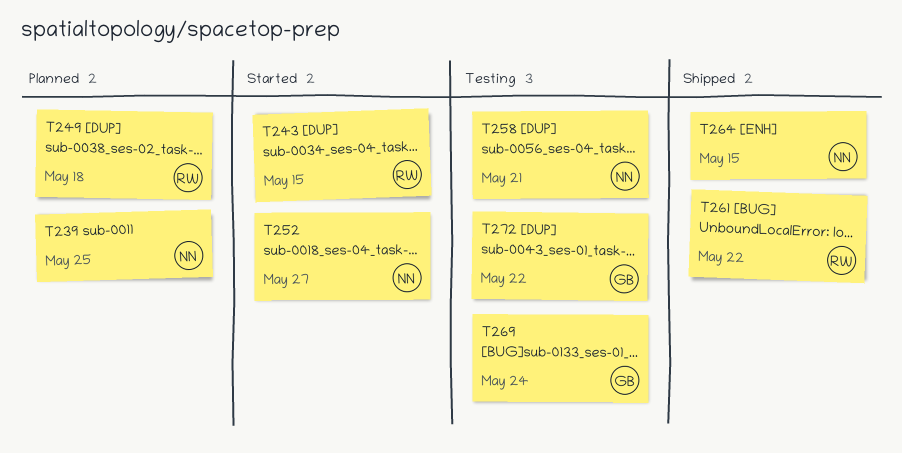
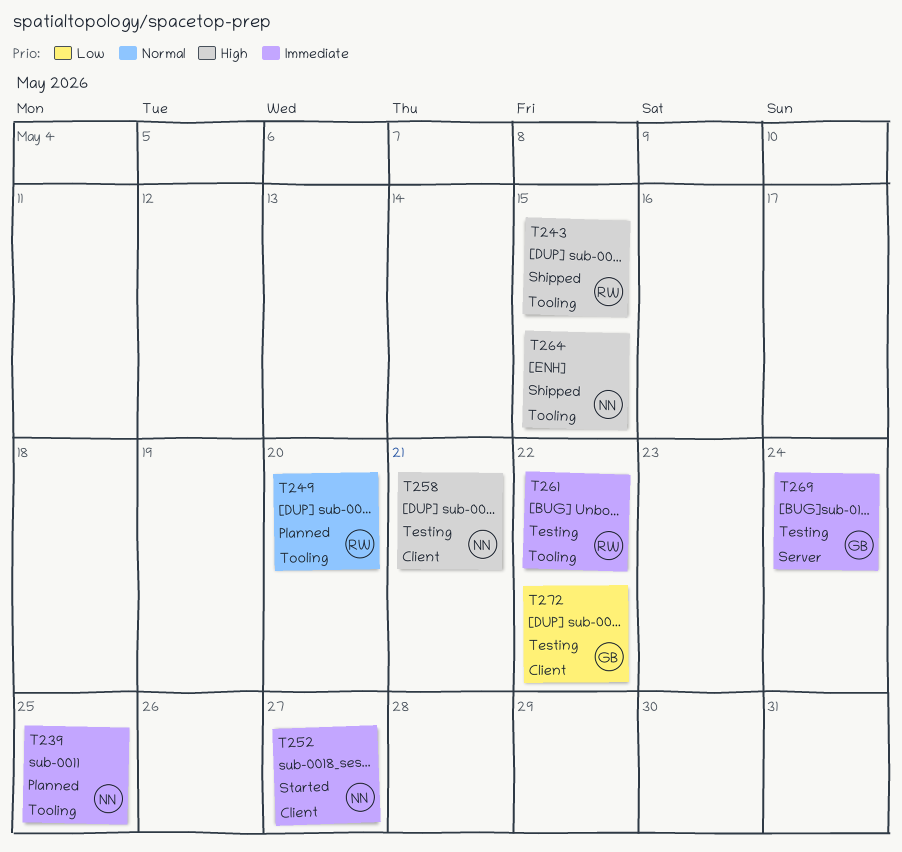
T243, status: Started -> Shipped
T249, due: May 18 -> May 20
T261, status: Shipped -> Testing

